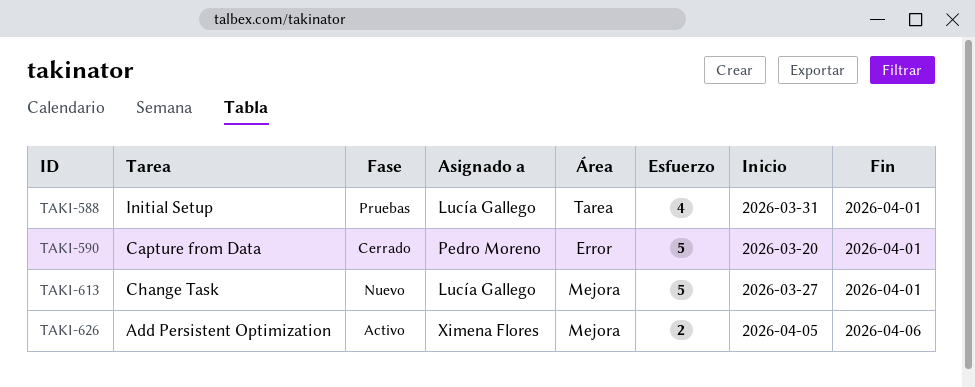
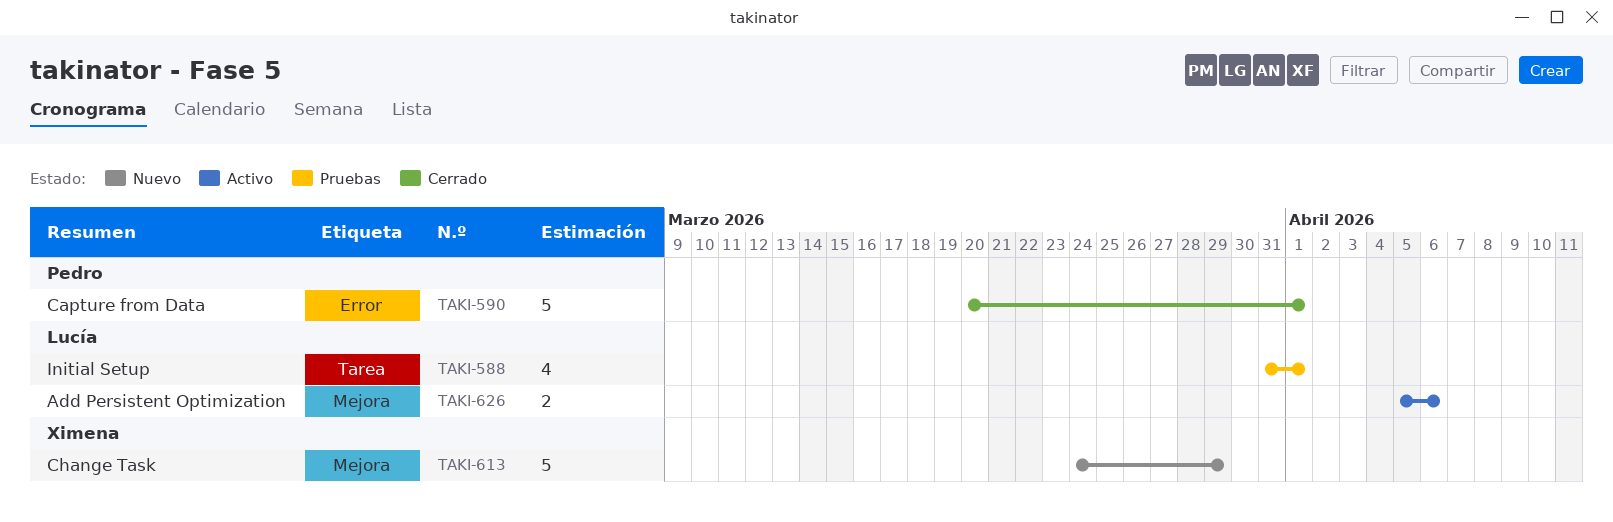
TAKI-613, owner: Lucía Gallego -> Ximena Flores
TAKI-613, start: Mar 27 -> Mar 24
TAKI-613, due: Apr 1 -> Mar 29
TAKI-626, owner: Ximena Flores -> Lucía Gallego

